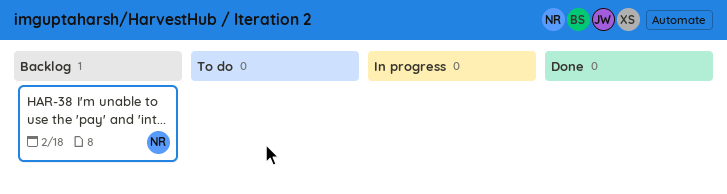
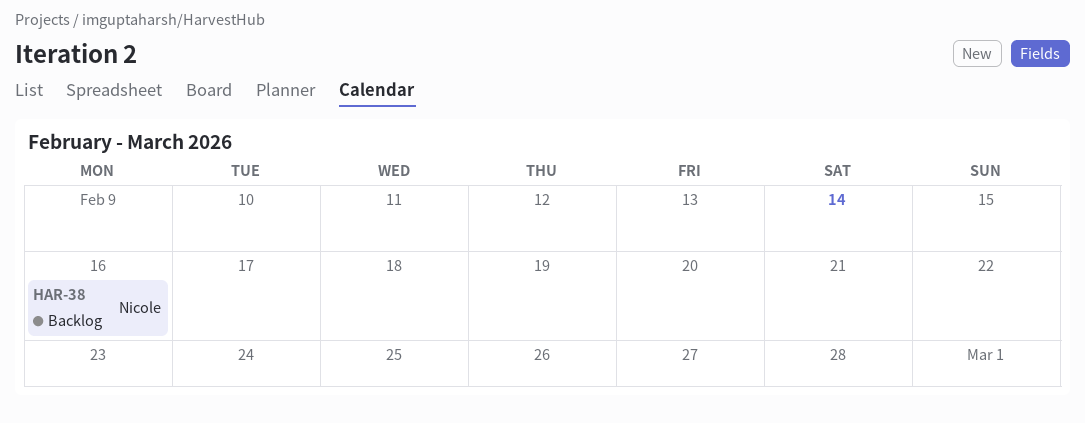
HAR-38, due: Feb 18 -> Feb 16

